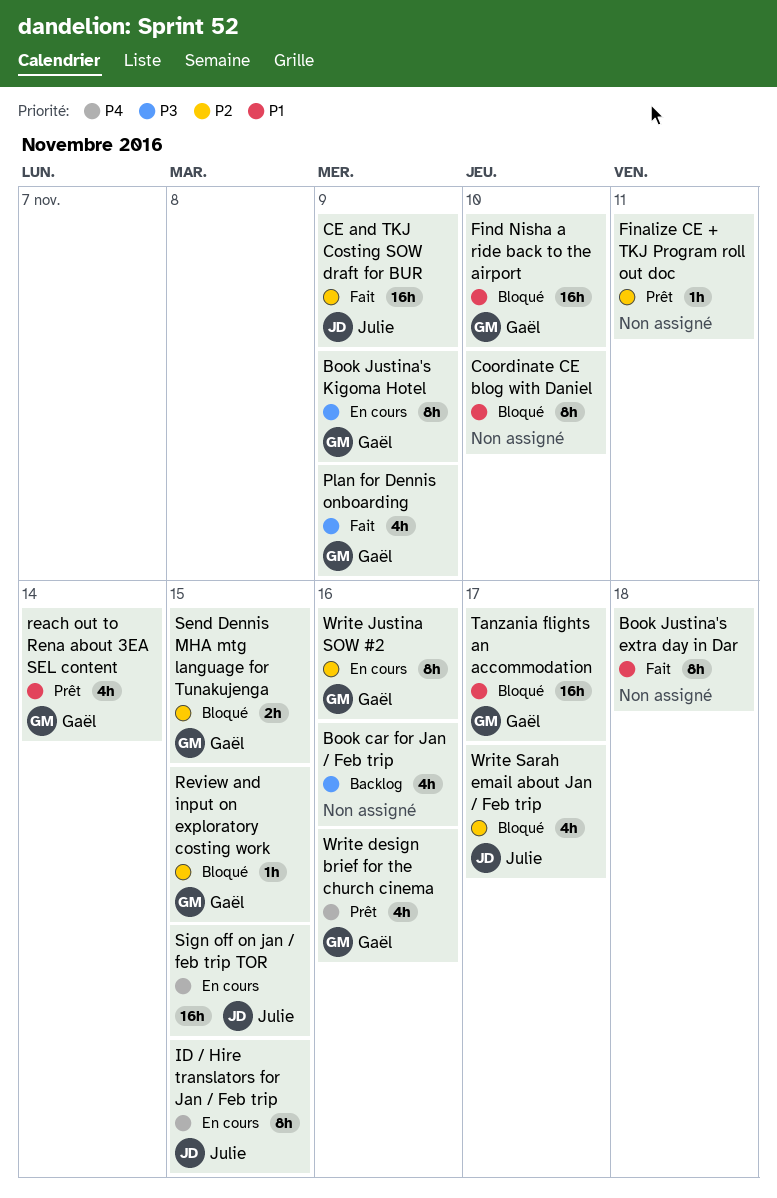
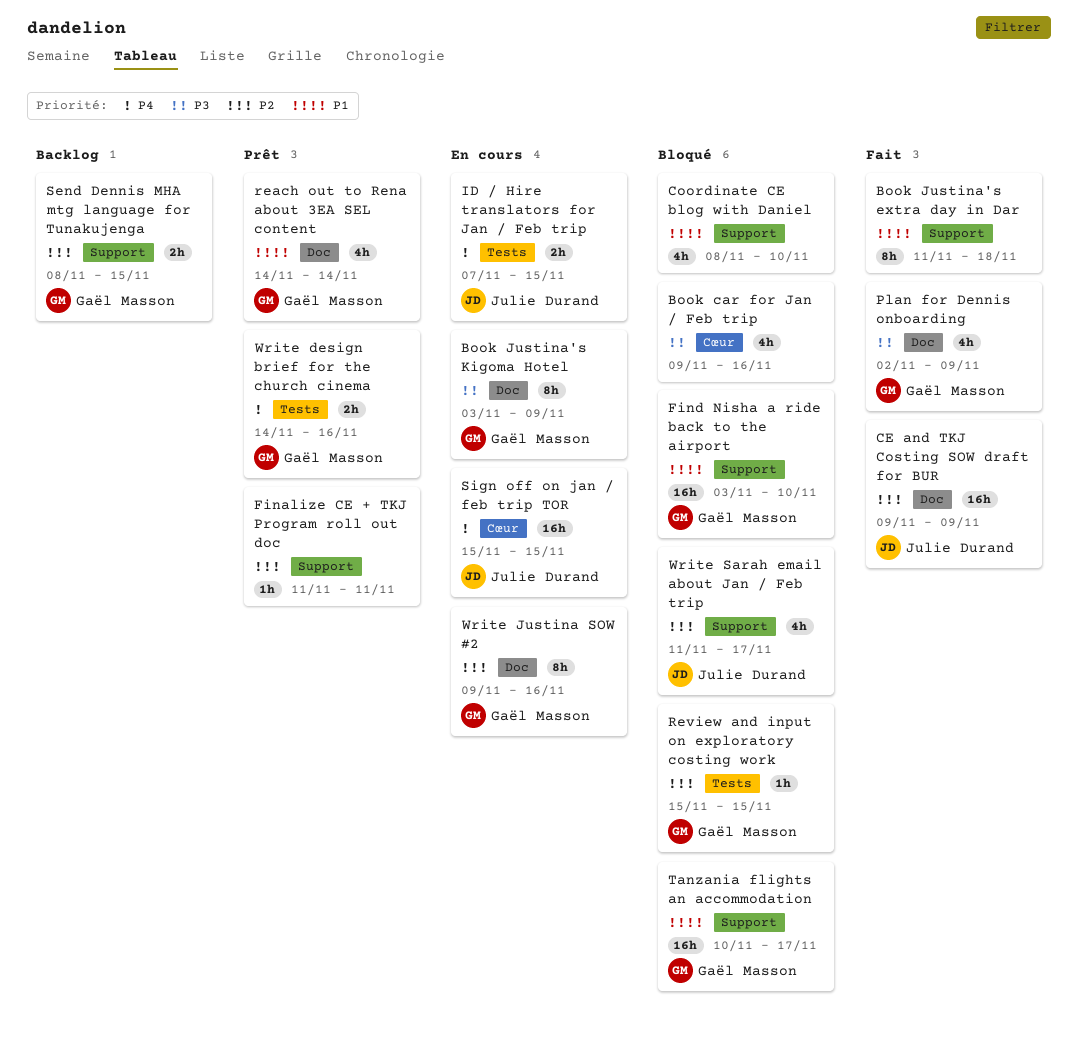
Book car for Jan / Feb trip, status: Backlog -> Bloqué
Coordinate CE blog with Daniel, estimate: 8h -> 4h
ID / Hire translators for Jan / Feb trip, estimate: 8h -> 2h
Send Dennis MHA mtg language for Tunakujenga, status: Bloqué -> Backlog
Write design brief for the church cinema, estimate: 4h -> 2h

